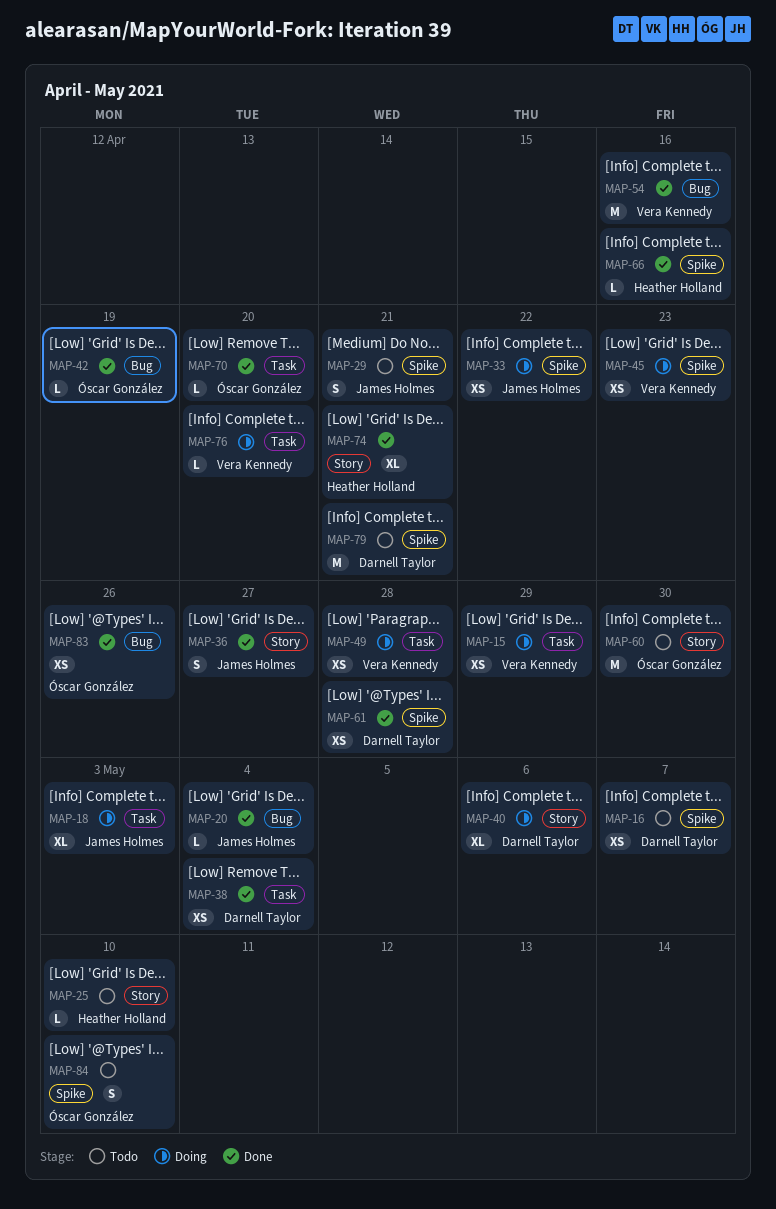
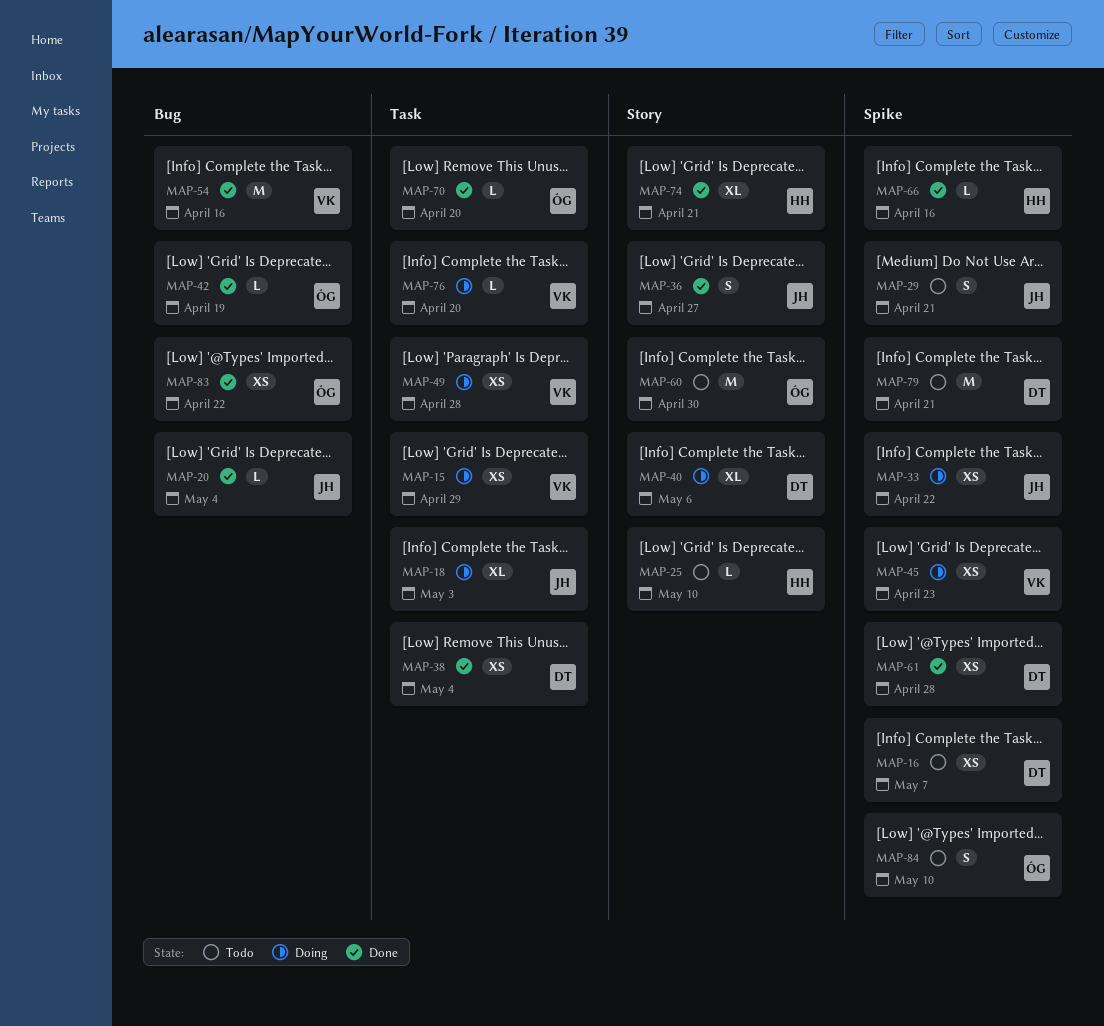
MAP-83, due: Apr 26 -> Apr 22

